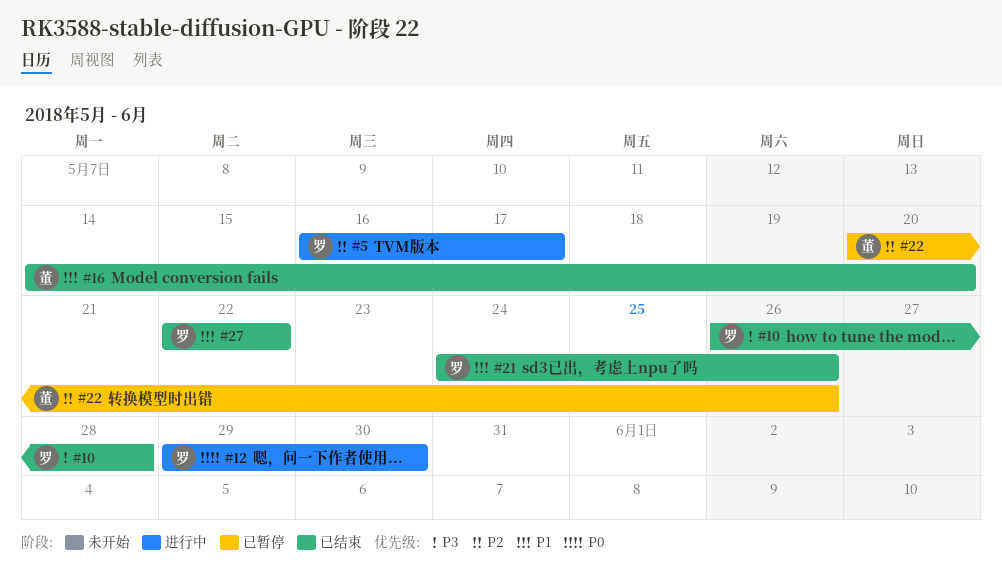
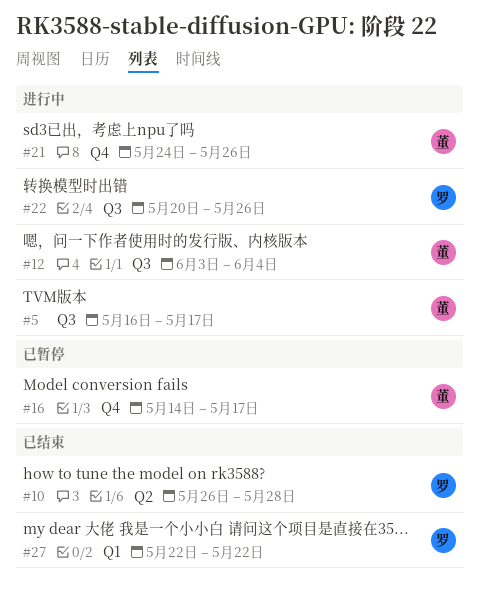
#5, owner: 罗 -> 董
#12, owner: 罗 -> 董
#12, start: May 29 -> Jun 3
#12, due: May 30 -> Jun 4
#16, status: 已结束 -> 已暂停
#16, due: May 20 -> May 17
#21, status: 已结束 -> 进行中
#21, owner: 罗 -> 董
#22, status: 已暂停 -> 进行中
#22, owner: 董 -> 罗

